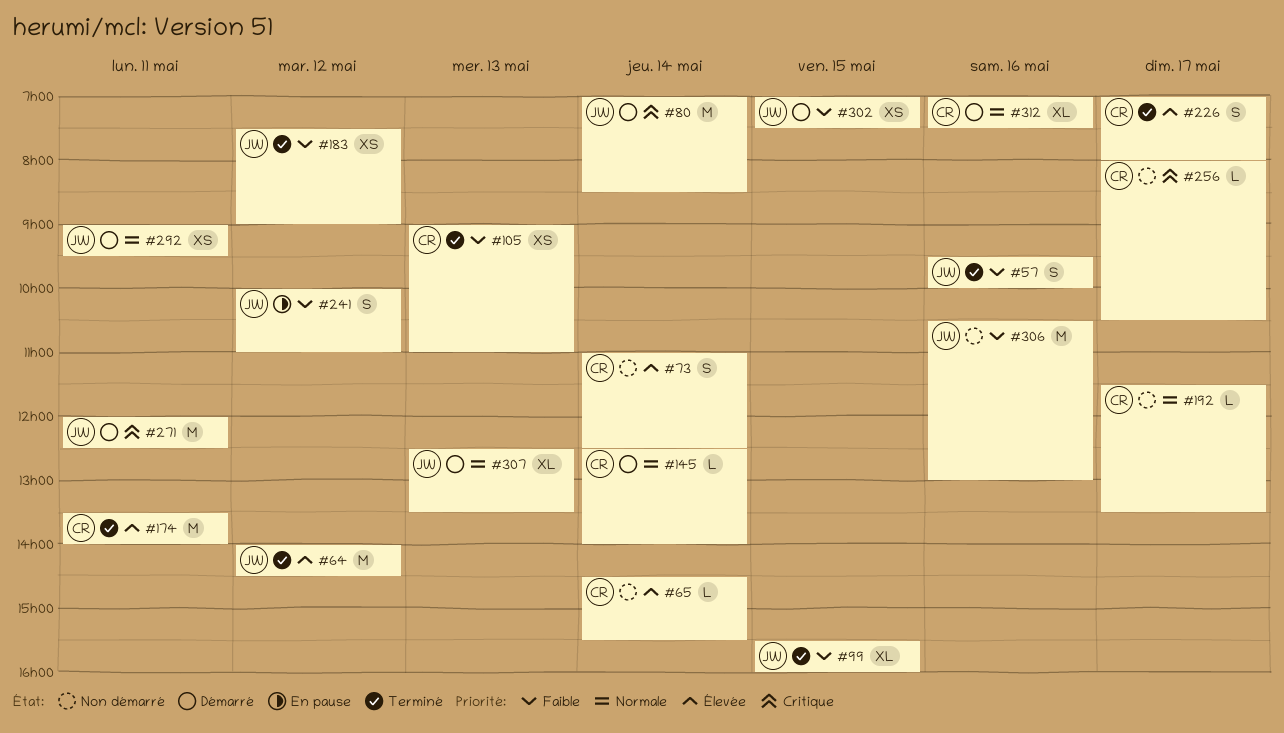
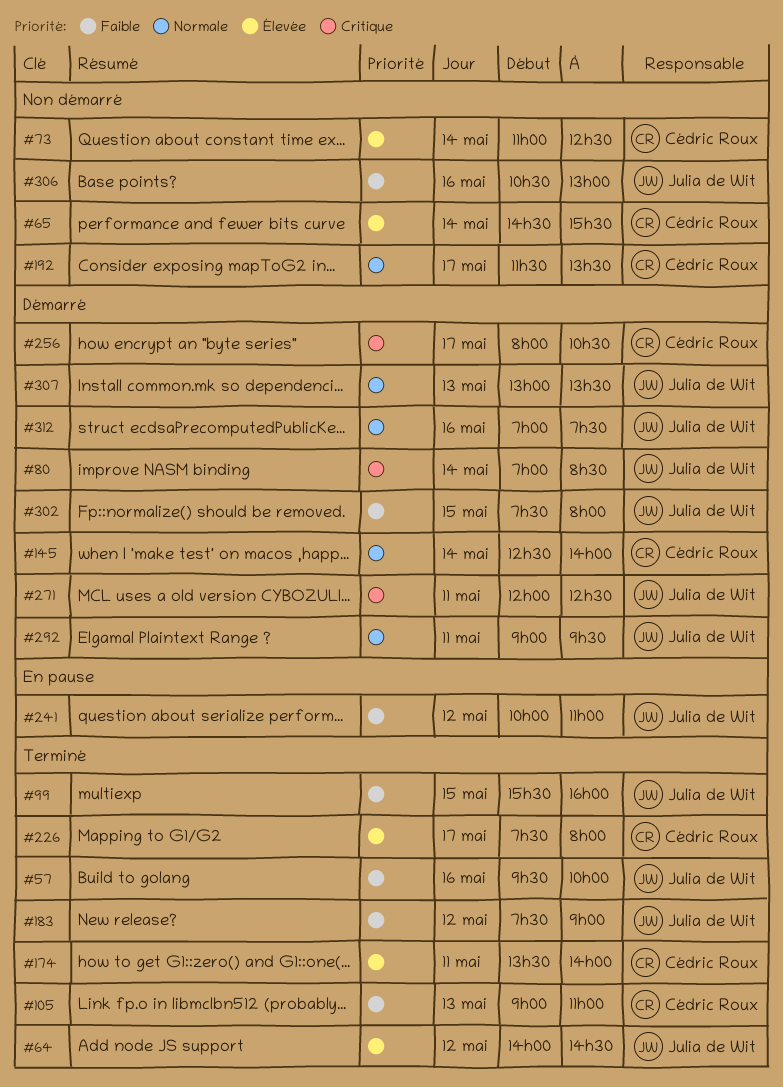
#226, begins: 07:00 -> 07:30
#256, status: Non démarré -> Démarré
#302, begins: 07:00 -> 07:30
#302, ends: 07:30 -> 08:00
#307, begins: 12:30 -> 13:00
#312, owner: Cédric Roux -> Julia de Wit

